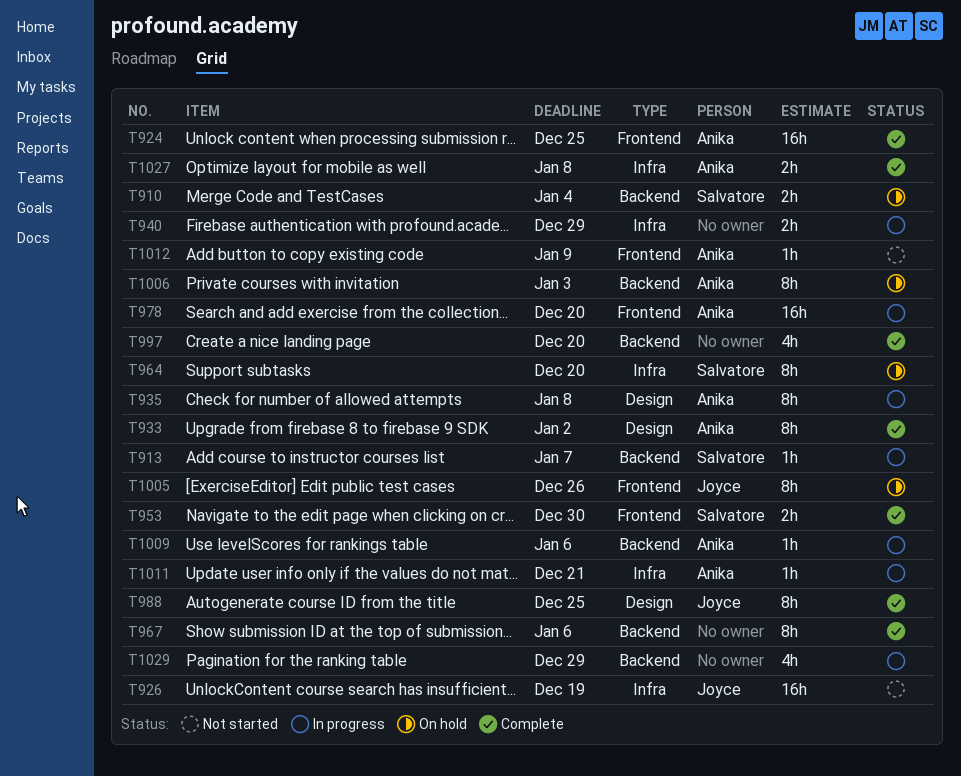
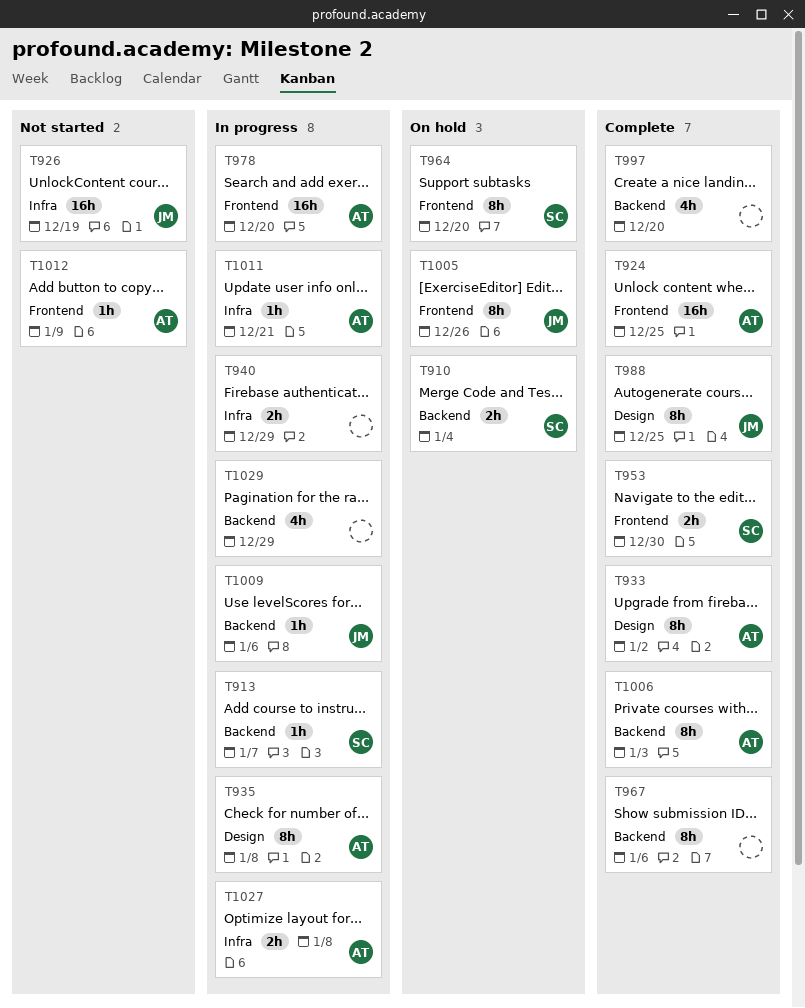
T964, label: Infra -> Frontend
T1006, status: On hold -> Complete
T1009, owner: Anika -> Joyce
T1027, status: Complete -> In progress

